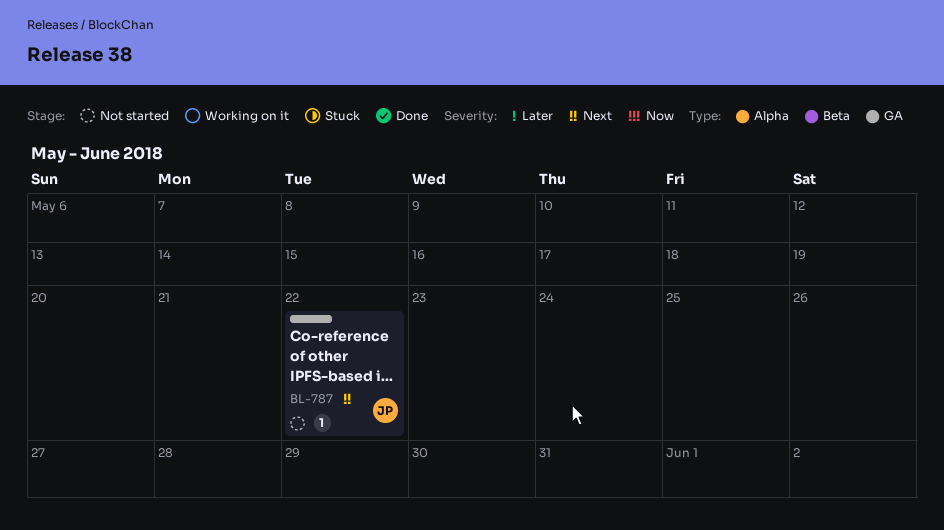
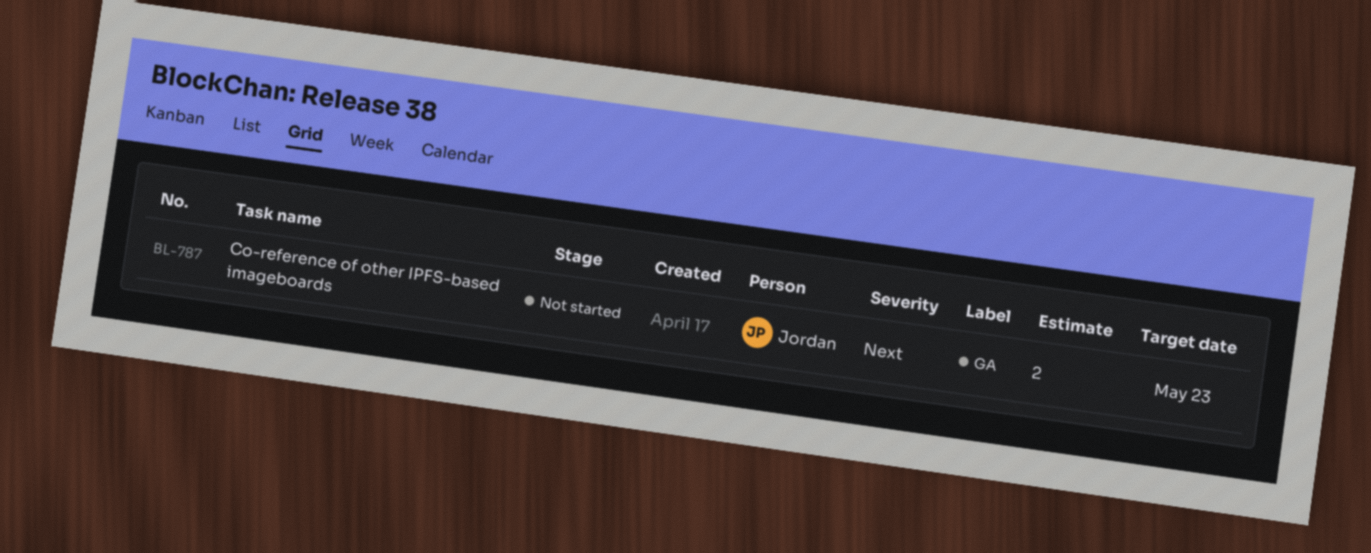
BL-787, estimate: 1 -> 2
BL-787, due: May 22 -> May 23

